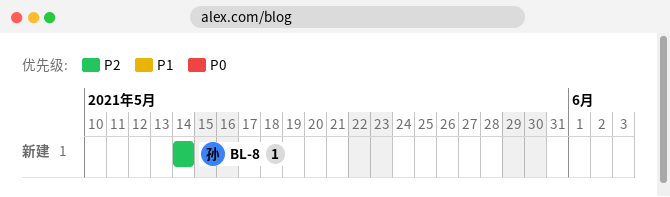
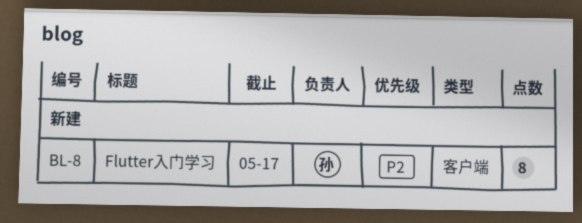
BL-8, estimate: 1 -> 8
BL-8, due: May 14 -> May 17

